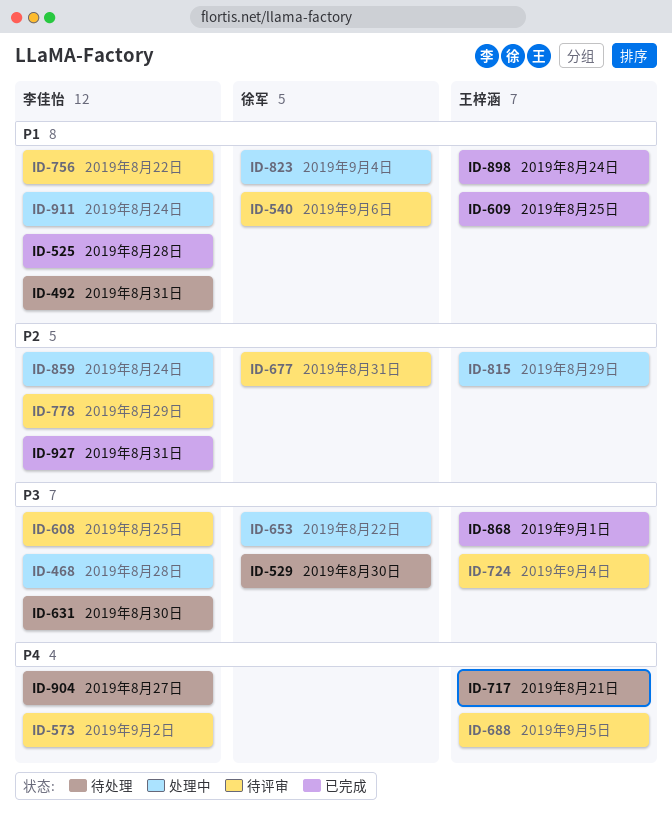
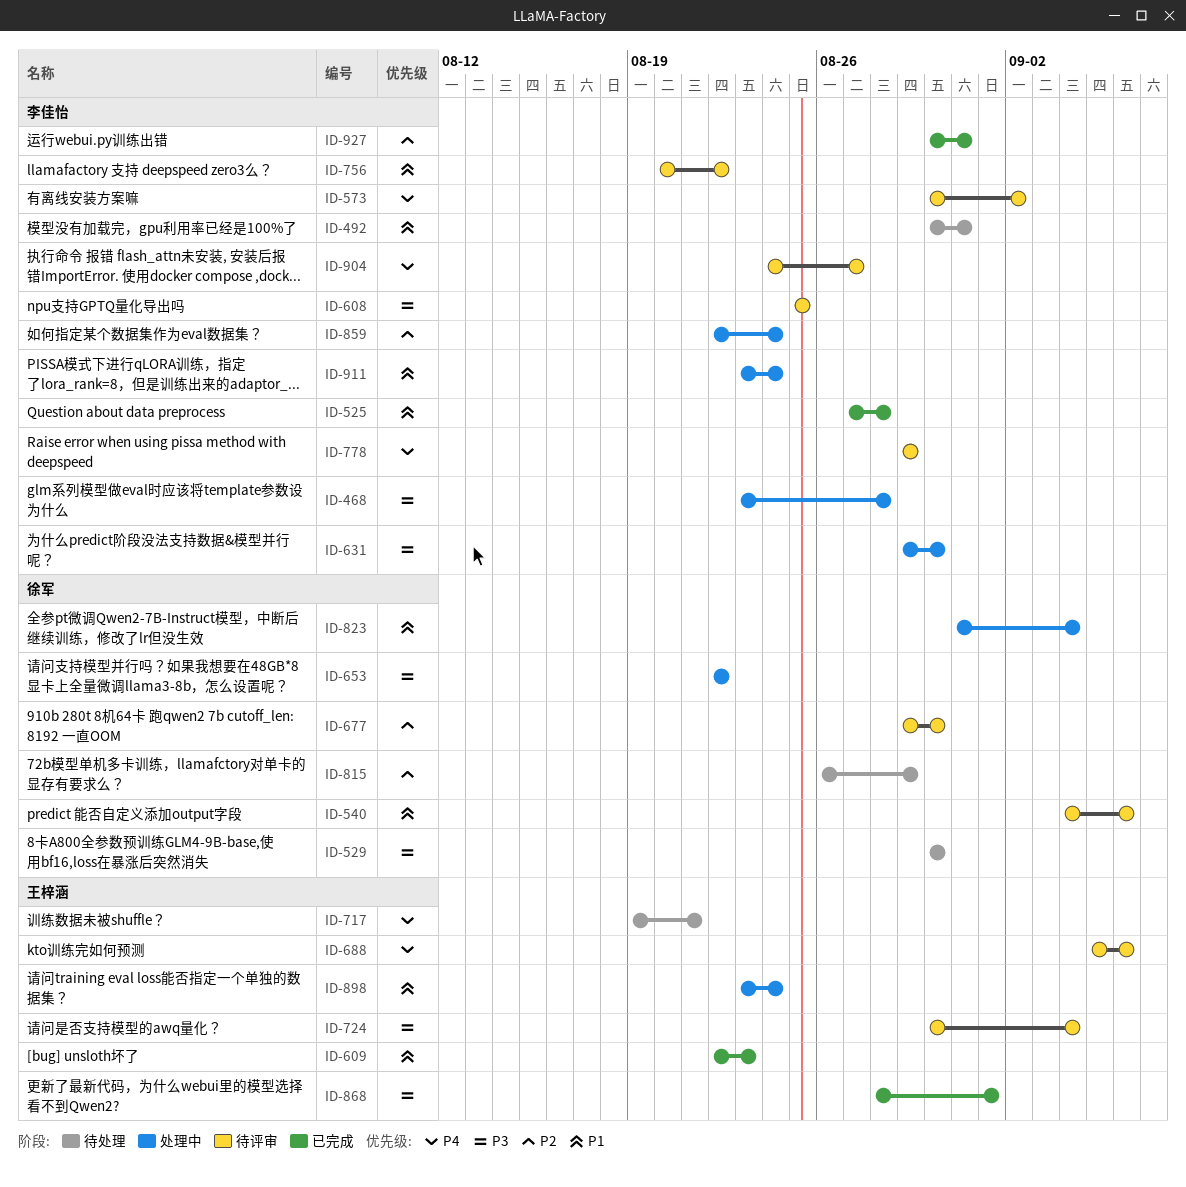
ID-609, due: Aug 25 -> Aug 23
ID-631, status: 待处理 -> 处理中
ID-677, due: Aug 31 -> Aug 30
ID-688, due: Sep 5 -> Sep 6
ID-778, priority: P2 -> P4
ID-815, status: 处理中 -> 待处理
ID-815, owner: 王梓涵 -> 徐军
ID-898, status: 已完成 -> 处理中
ID-904, status: 待处理 -> 待评审

